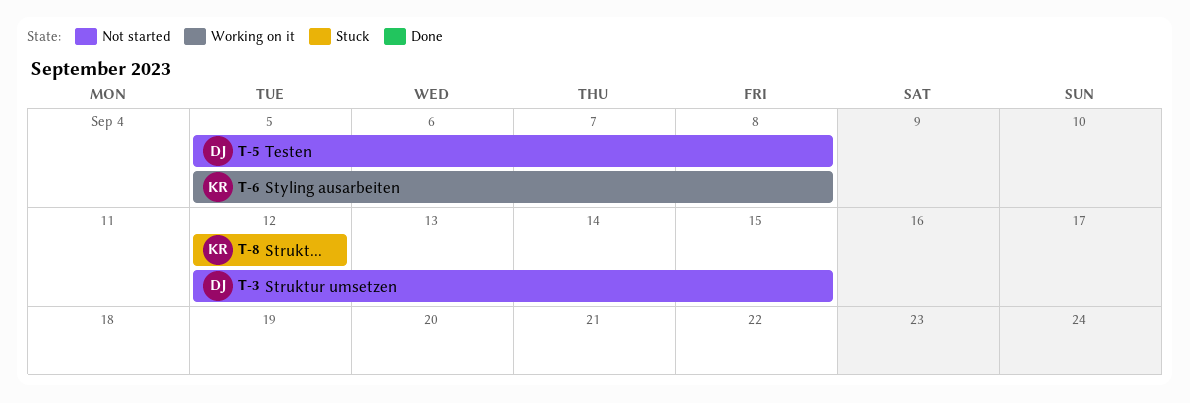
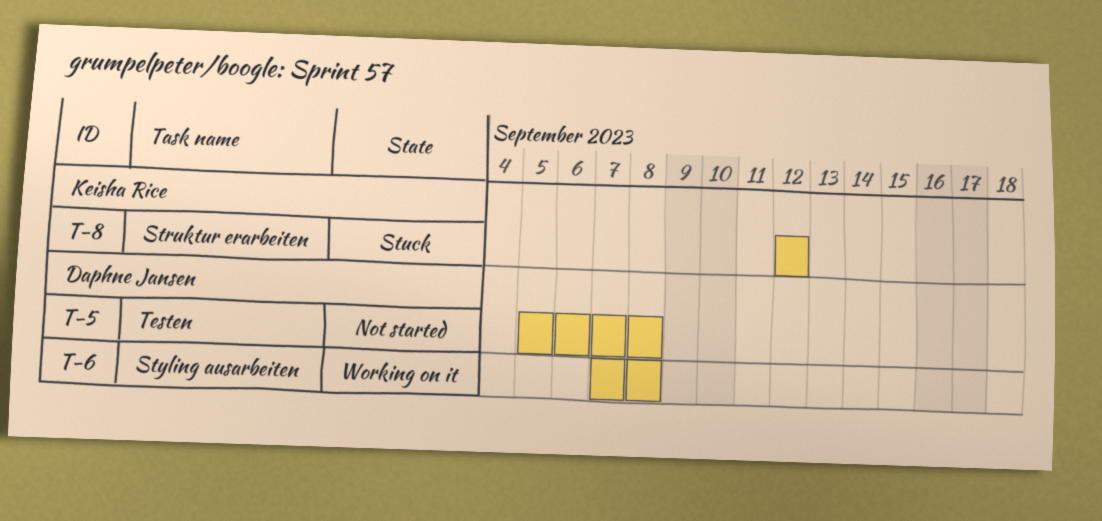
T-3: present -> none
T-6, owner: Keisha Rice -> Daphne Jansen
T-6, start: Sep 5 -> Sep 7

